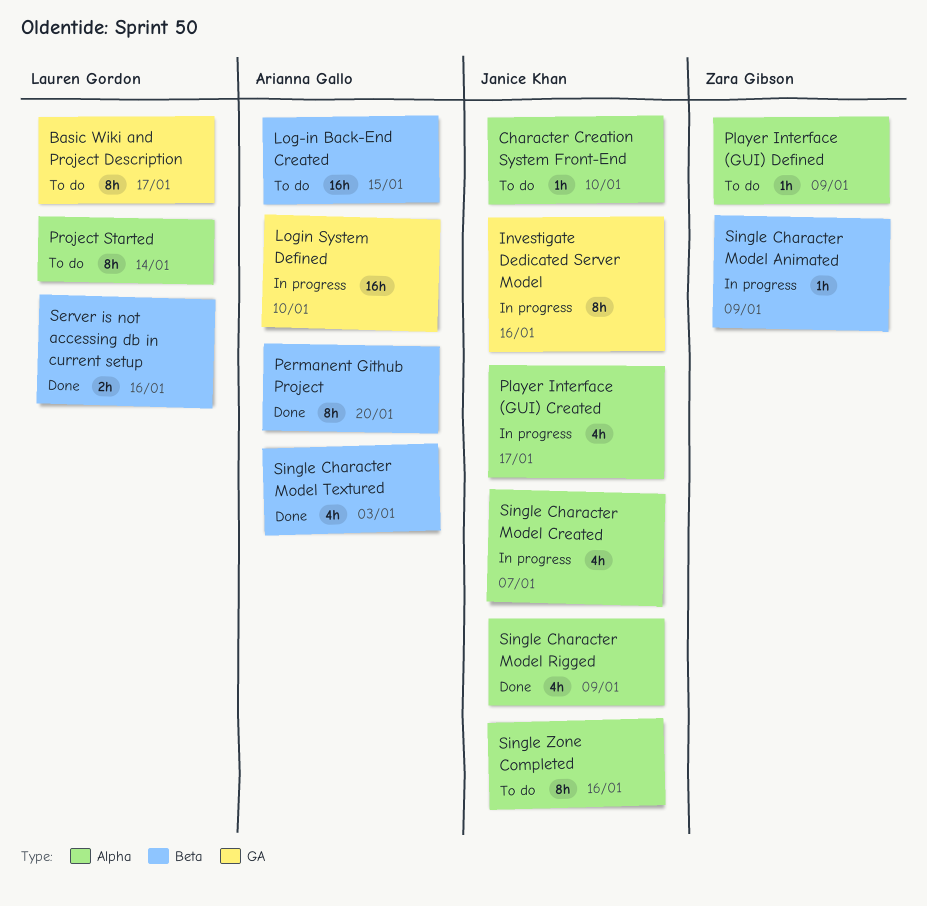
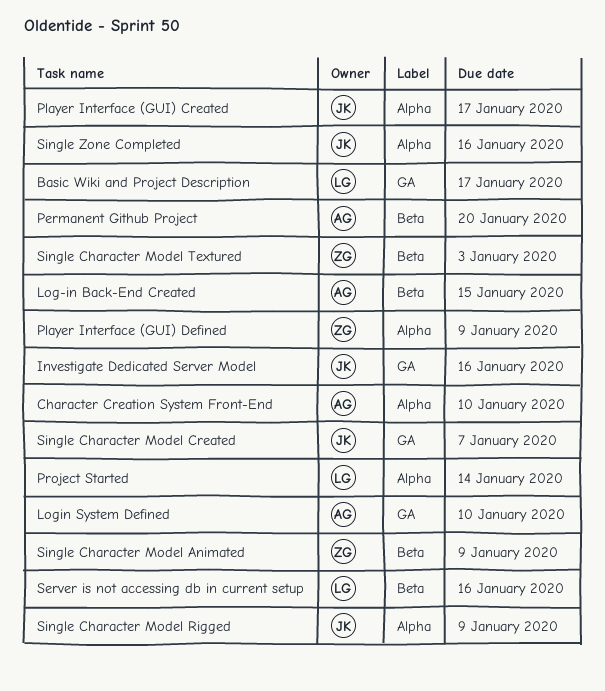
Character Creation System Front-End, owner: Janice Khan -> Arianna Gallo
Single Character Model Created, label: Alpha -> GA
Single Character Model Textured, owner: Arianna Gallo -> Zara Gibson

